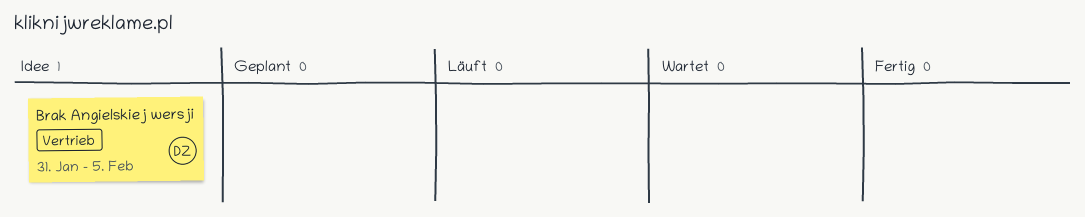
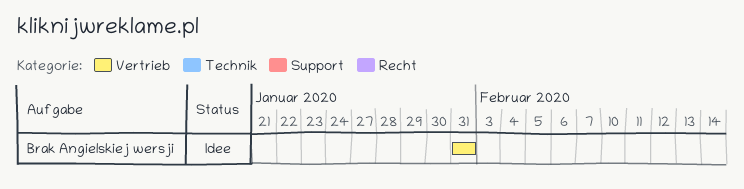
Brak Angielskiej wersji, due: Feb 5 -> Jan 31

